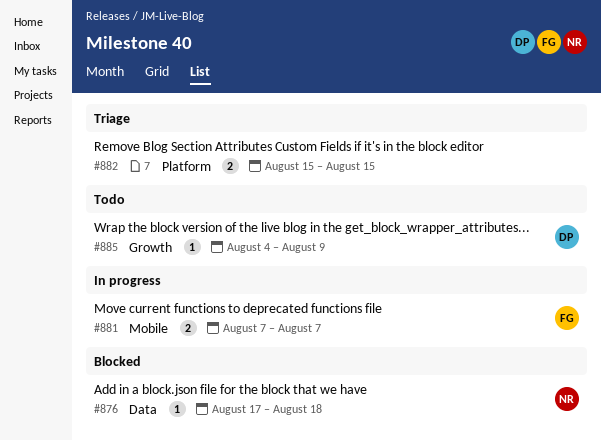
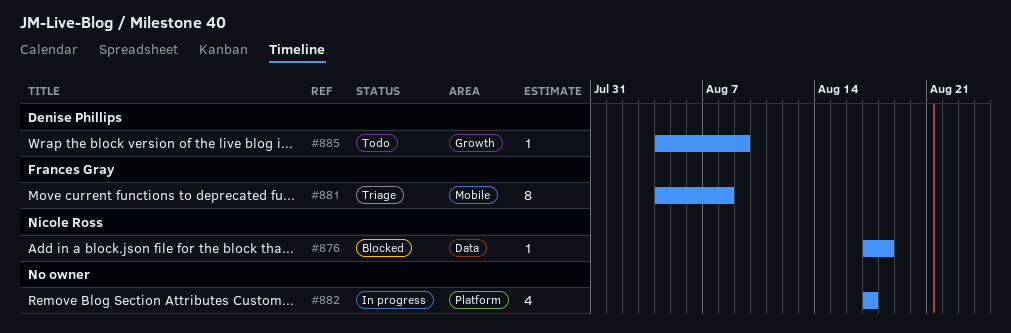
#881, status: In progress -> Triage
#881, estimate: 2 -> 8
#881, start: Aug 7 -> Aug 4
#881, due: Aug 7 -> Aug 8
#882, status: Triage -> In progress
#882, estimate: 2 -> 4
#882, start: Aug 15 -> Aug 17
#882, due: Aug 15 -> Aug 17

